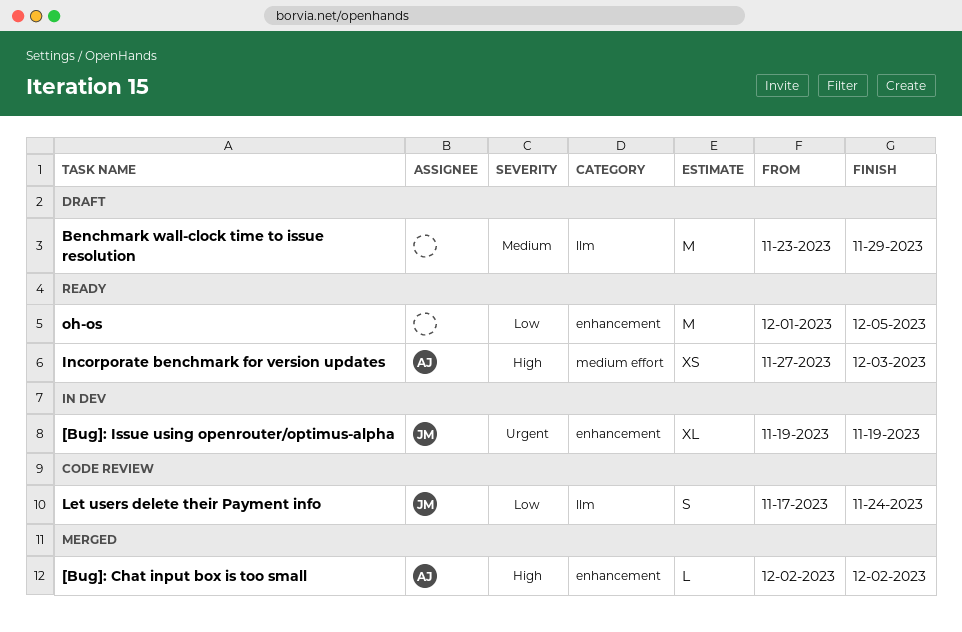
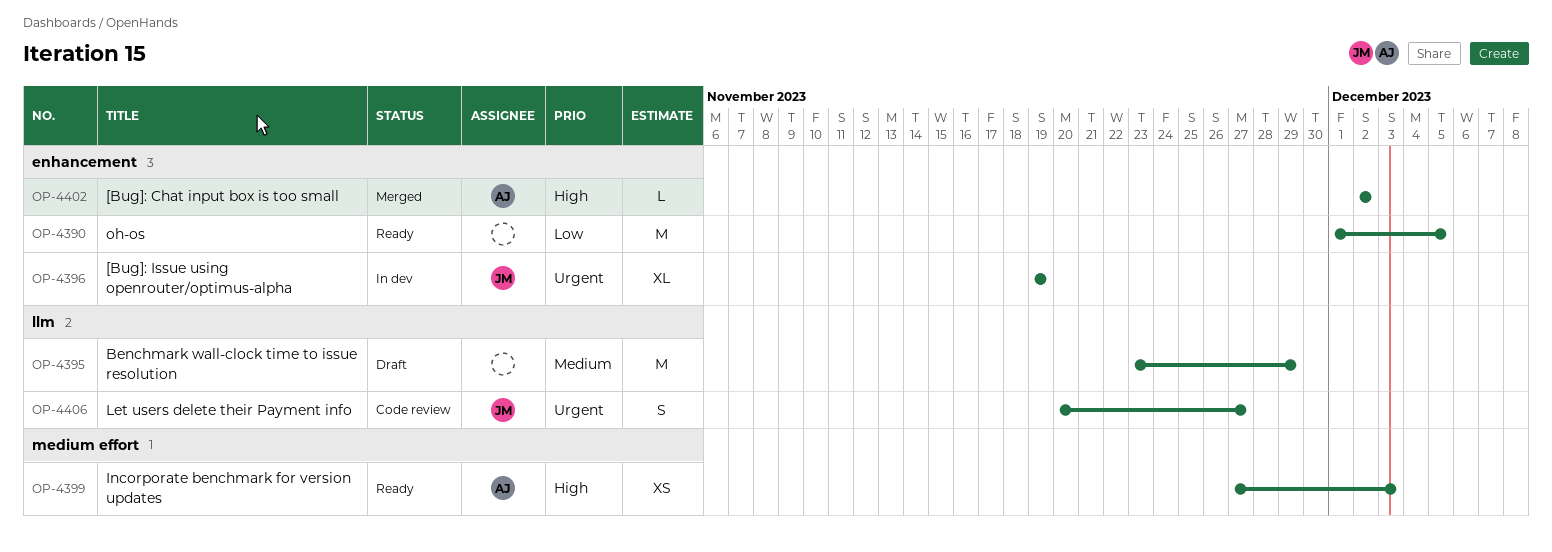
Let users delete their Payment info, priority: Low -> Urgent
Let users delete their Payment info, start: Nov 17 -> Nov 20
Let users delete their Payment info, due: Nov 24 -> Nov 27

